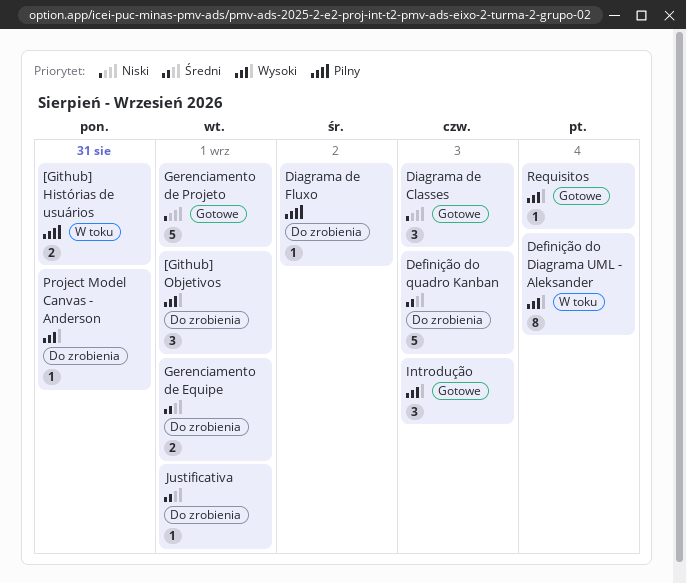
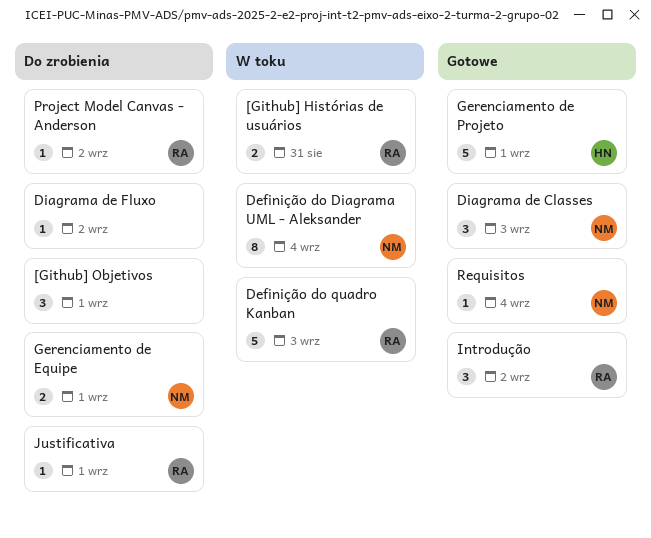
Definição do quadro Kanban, status: Do zrobienia -> W toku
Introdução, due: Sep 3 -> Sep 2
Project Model Canvas - Anderson, due: Aug 31 -> Sep 2

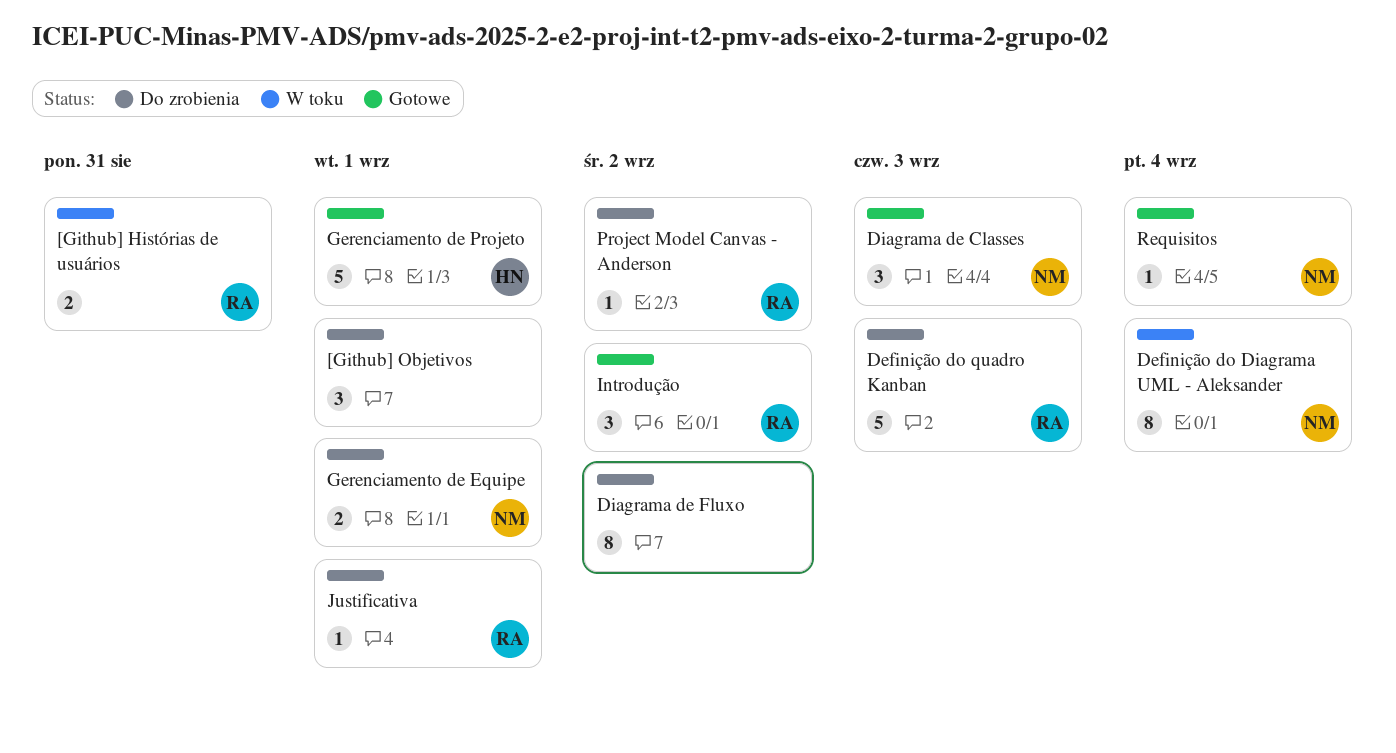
Definição do quadro Kanban, status: W toku -> Do zrobienia
Diagrama de Fluxo, estimate: 1 -> 8

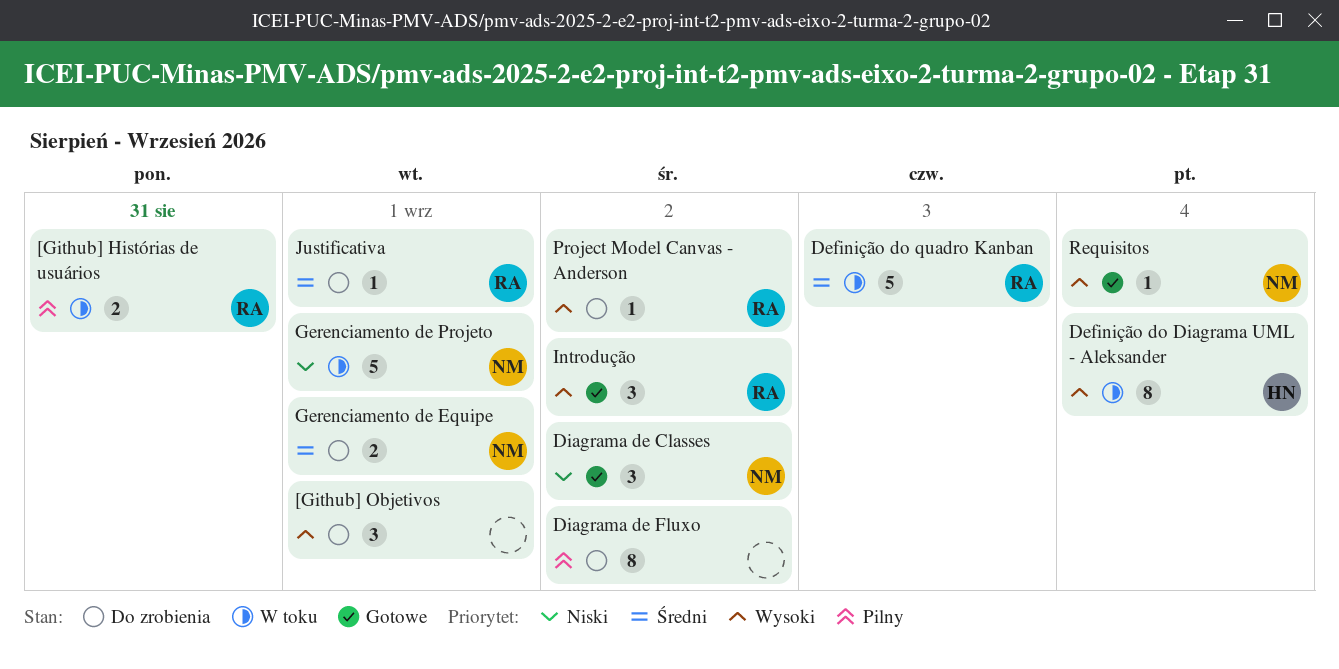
Definição do Diagrama UML - Aleksander, owner: NM -> HN
Definição do quadro Kanban, status: Do zrobienia -> W toku
Diagrama de Classes, due: Sep 3 -> Sep 2
Gerenciamento de Projeto, status: Gotowe -> W toku
Gerenciamento de Projeto, owner: HN -> NM

